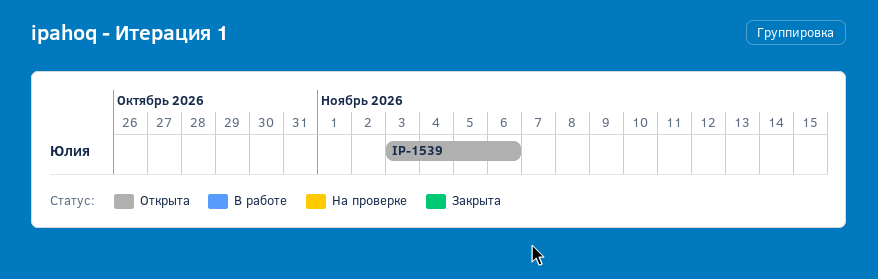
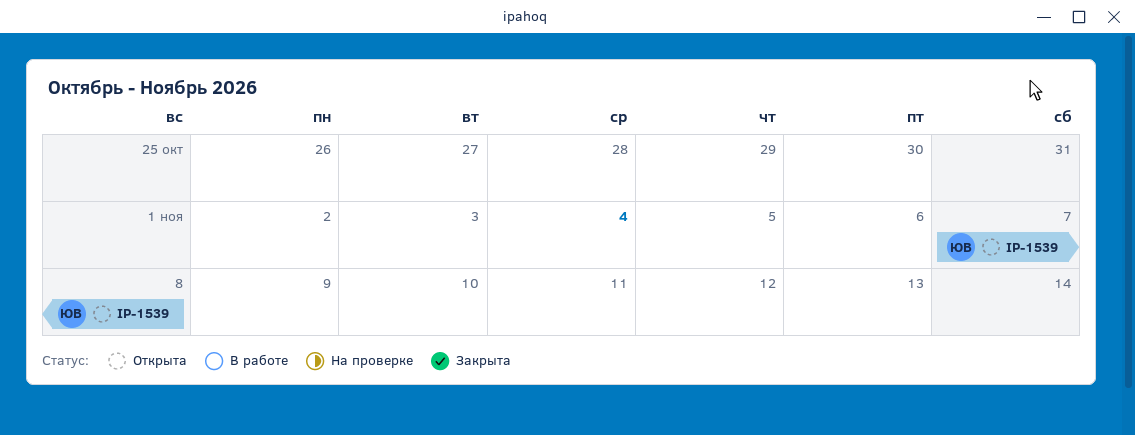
IP-1539, start: Nov 3 -> Nov 7
IP-1539, due: Nov 6 -> Nov 8

